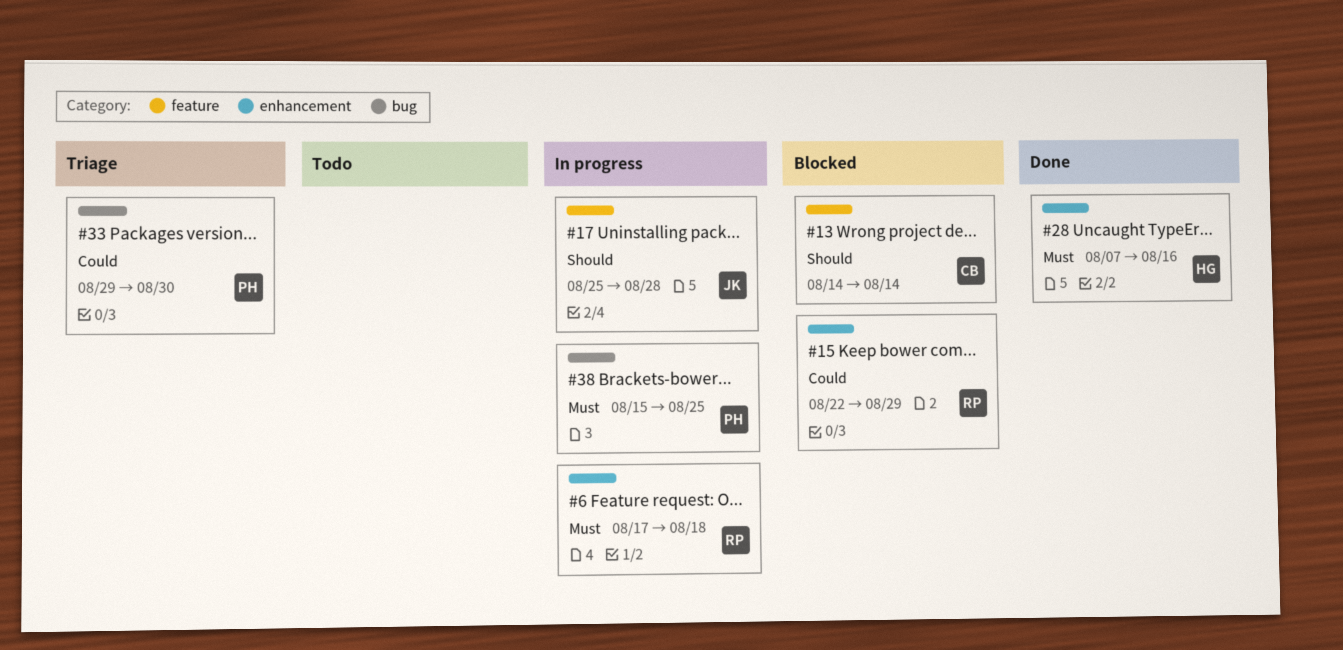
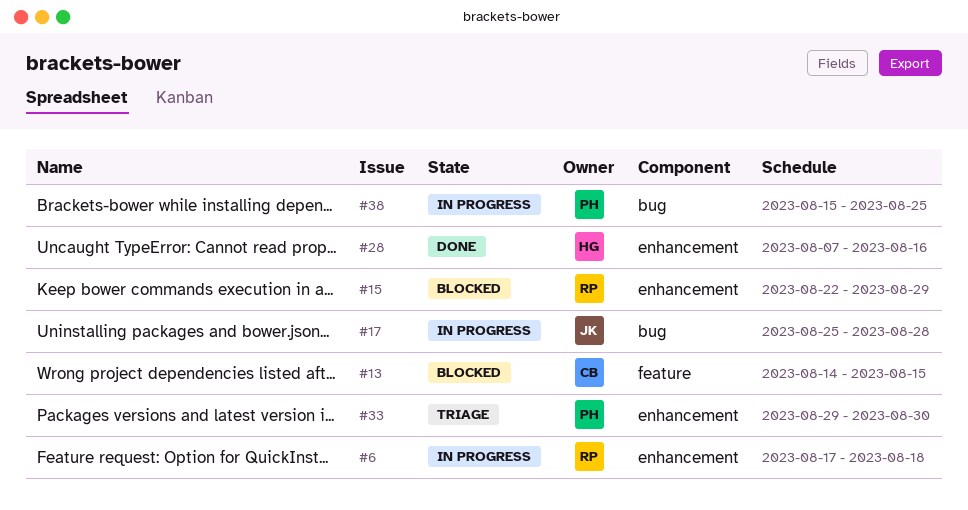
#13, due: Aug 14 -> Aug 15
#17, label: feature -> bug
#33, label: bug -> enhancement

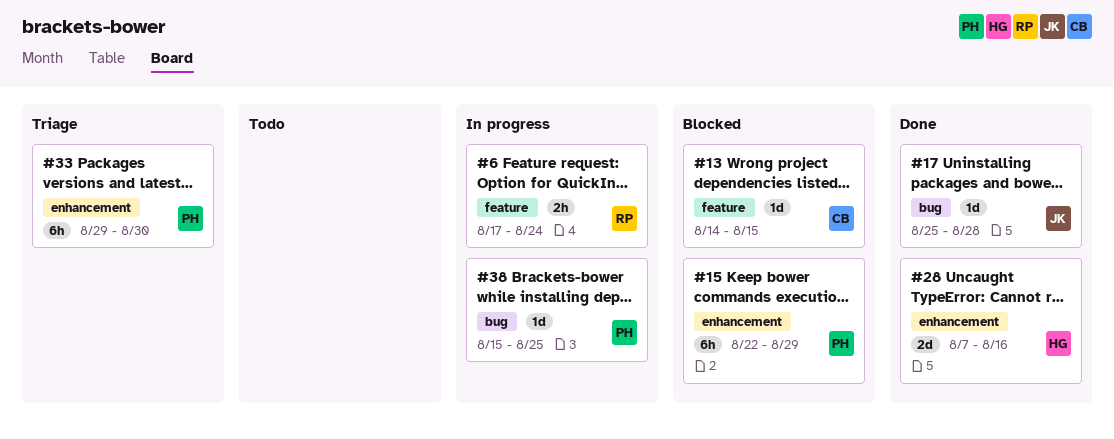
#6, label: enhancement -> feature
#6, due: Aug 18 -> Aug 24
#15, owner: RP -> PH
#17, status: In progress -> Done

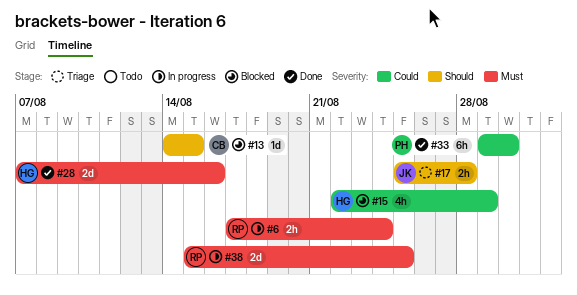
#15, owner: PH -> HG
#15, estimate: 6h -> 4h
#17, status: Done -> Triage
#17, estimate: 1d -> 2h
#33, status: Triage -> Done
#38, owner: PH -> RP
#38, estimate: 1d -> 2d

